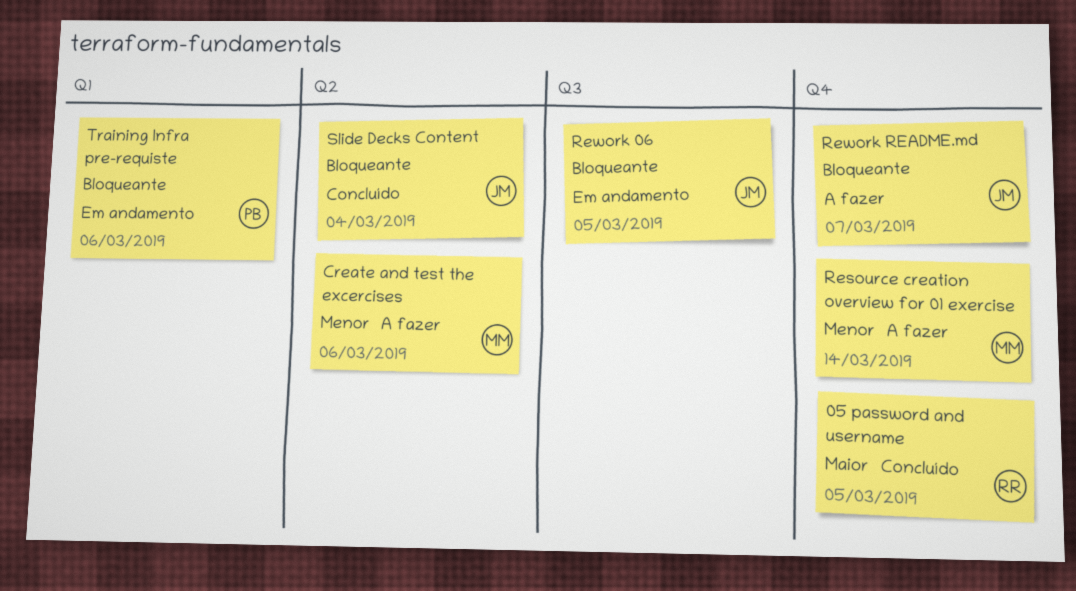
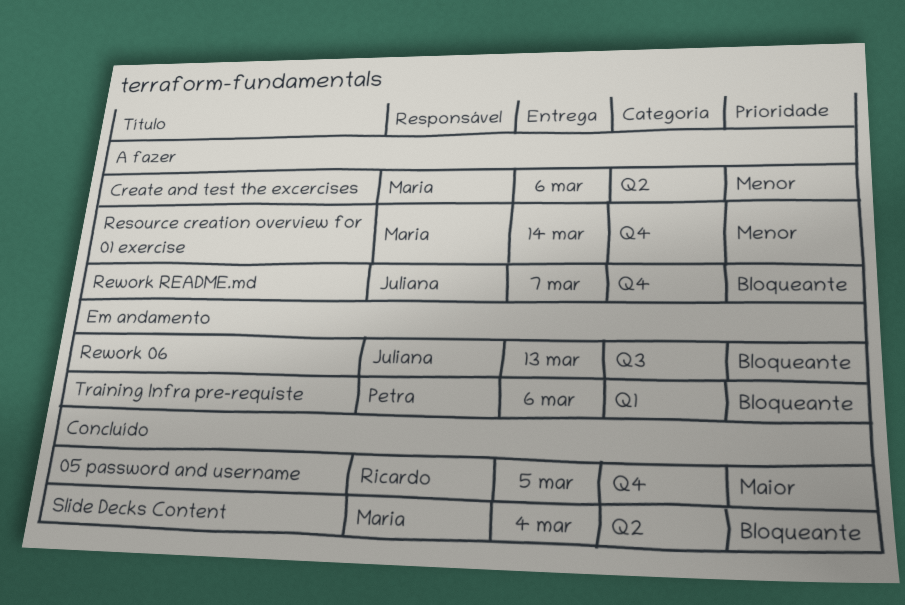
Rework 06, due: Mar 5 -> Mar 13
Slide Decks Content, owner: Juliana -> Maria

